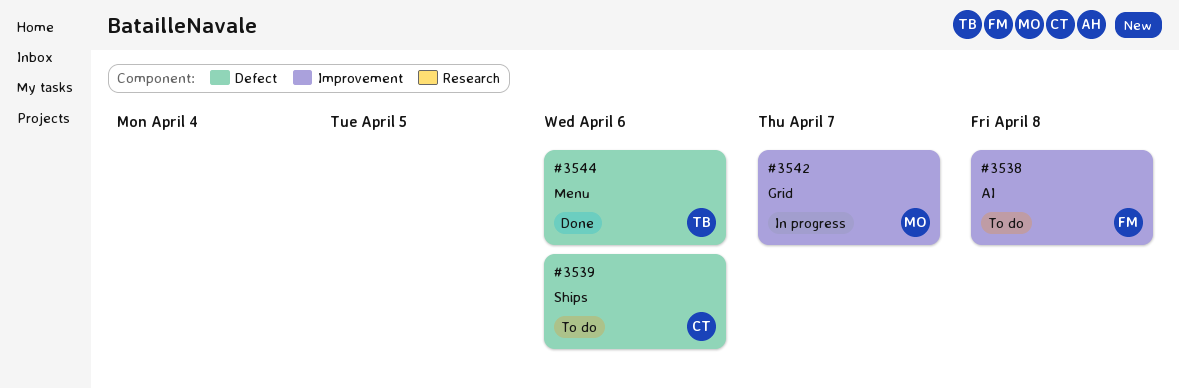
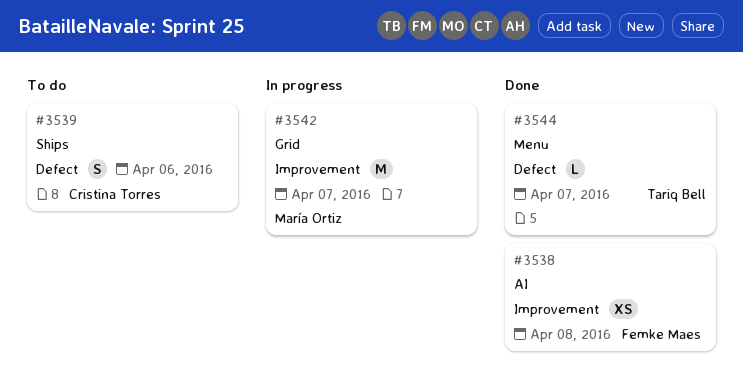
#3538, status: To do -> Done
#3544, due: Apr 6 -> Apr 7

